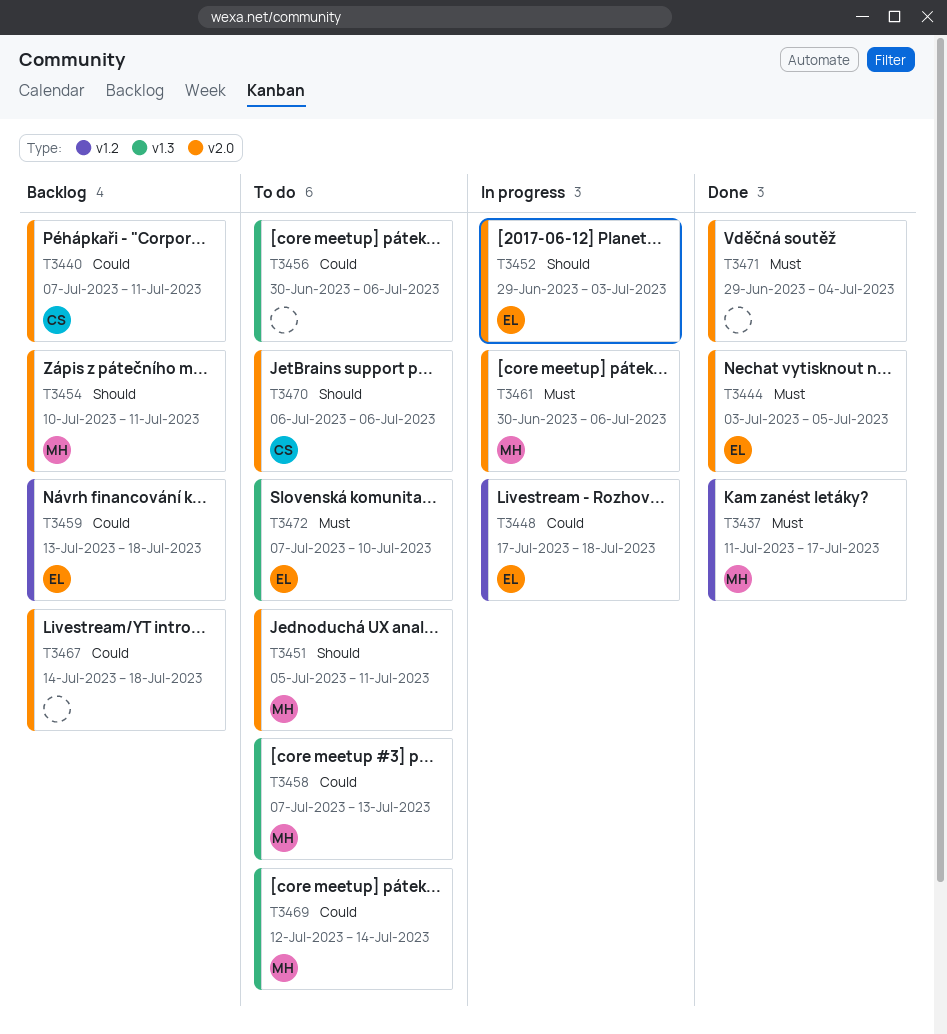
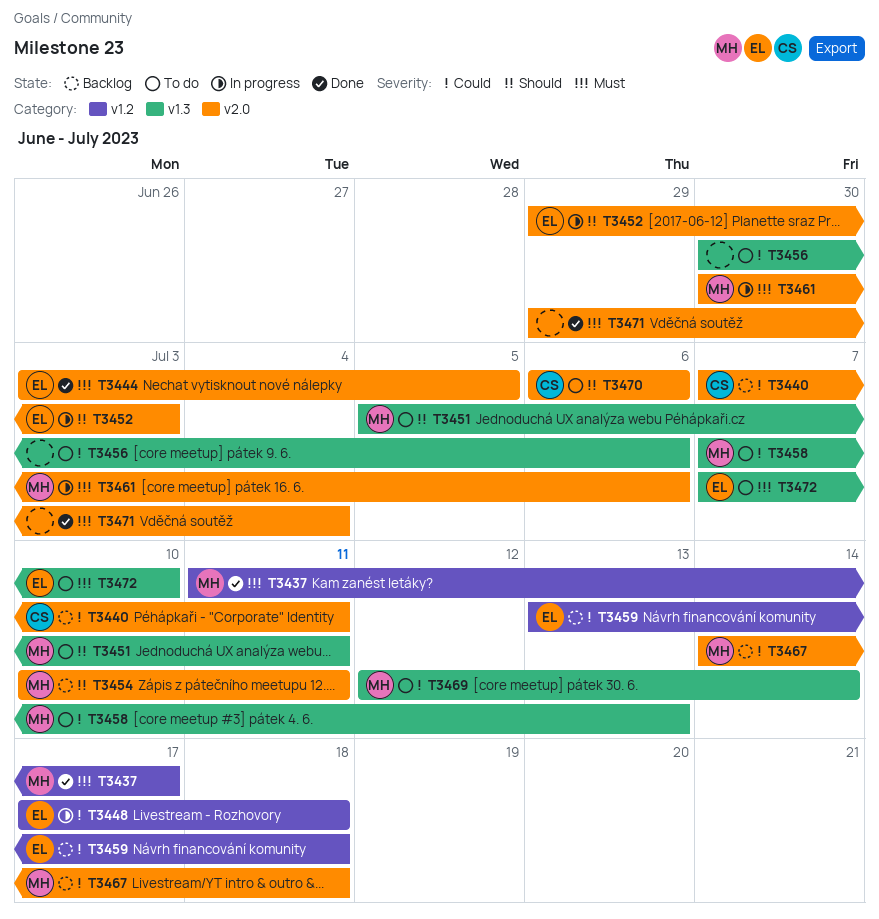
T3451, label: v2.0 -> v1.3
T3467, owner: none -> MH

